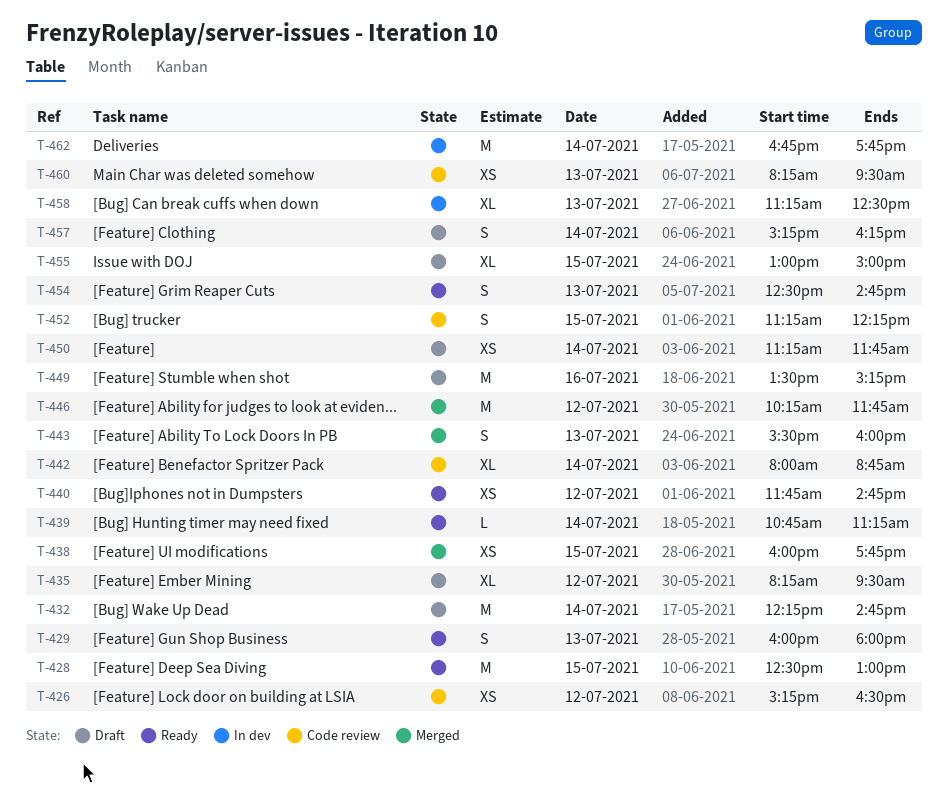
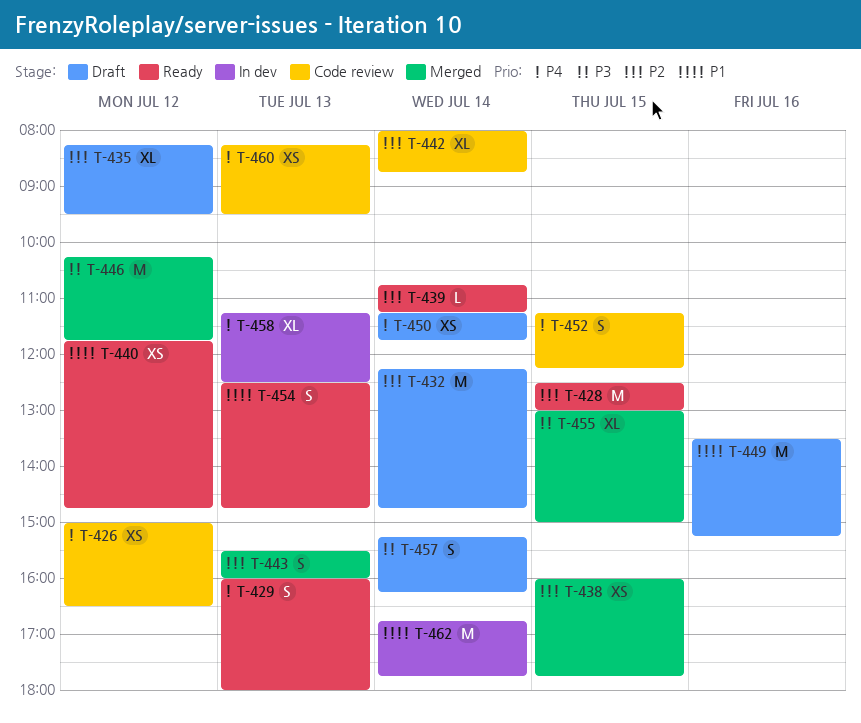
T-426, begins: 15:15 -> 15:00
T-455, status: Draft -> Merged

